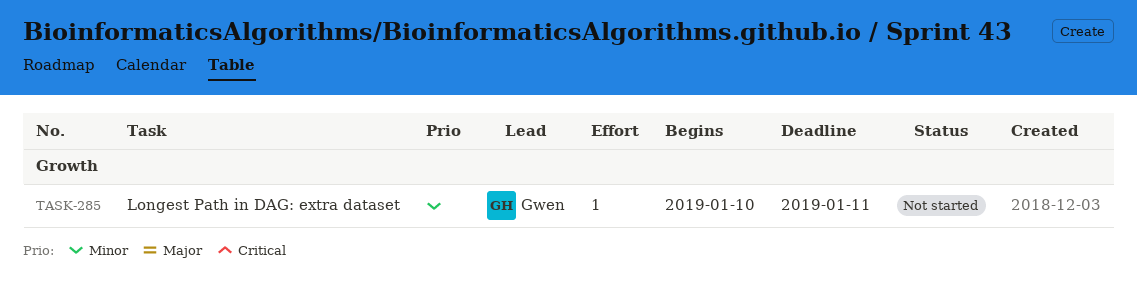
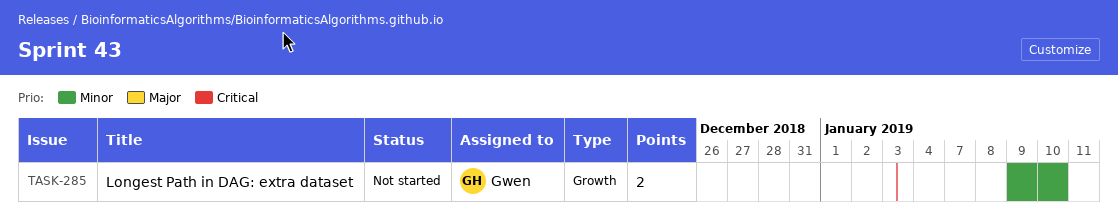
TASK-285, estimate: 1 -> 2
TASK-285, start: Jan 10 -> Jan 9
TASK-285, due: Jan 11 -> Jan 10

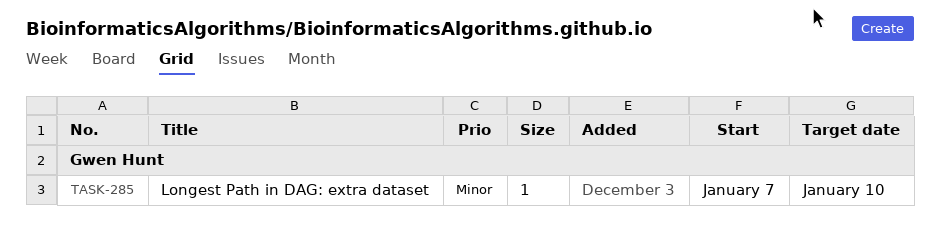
TASK-285, estimate: 2 -> 1
TASK-285, start: Jan 9 -> Jan 7

